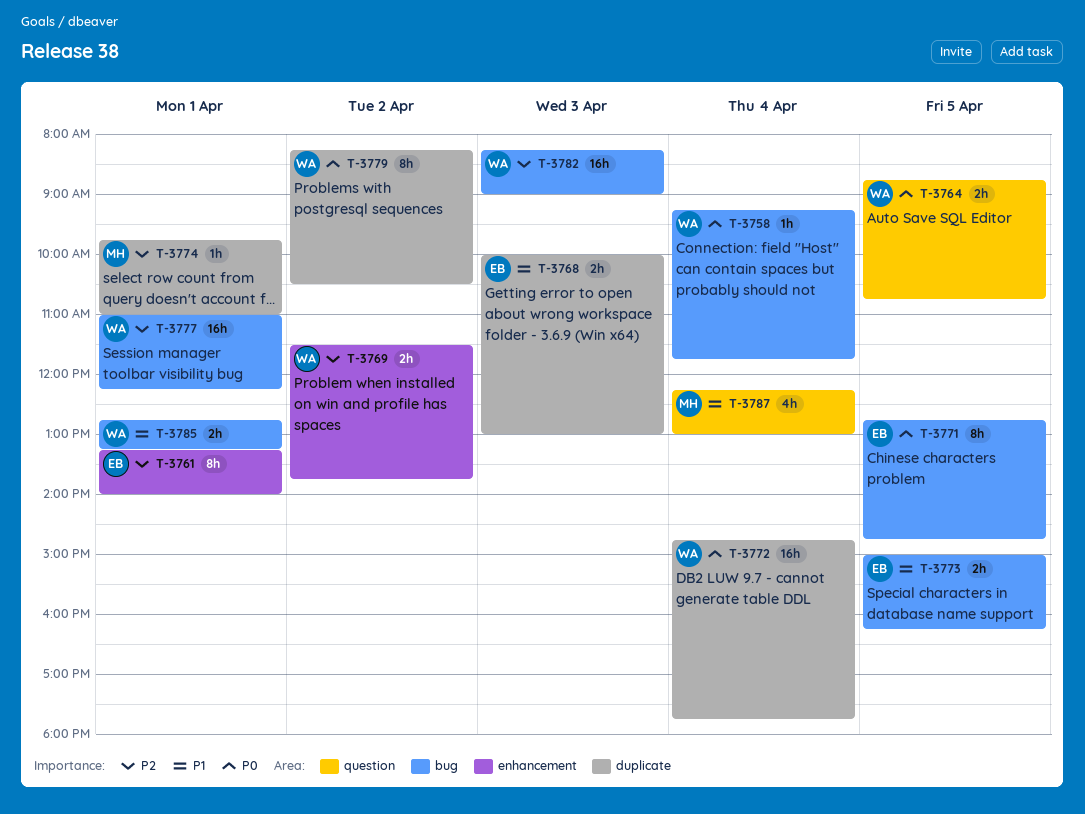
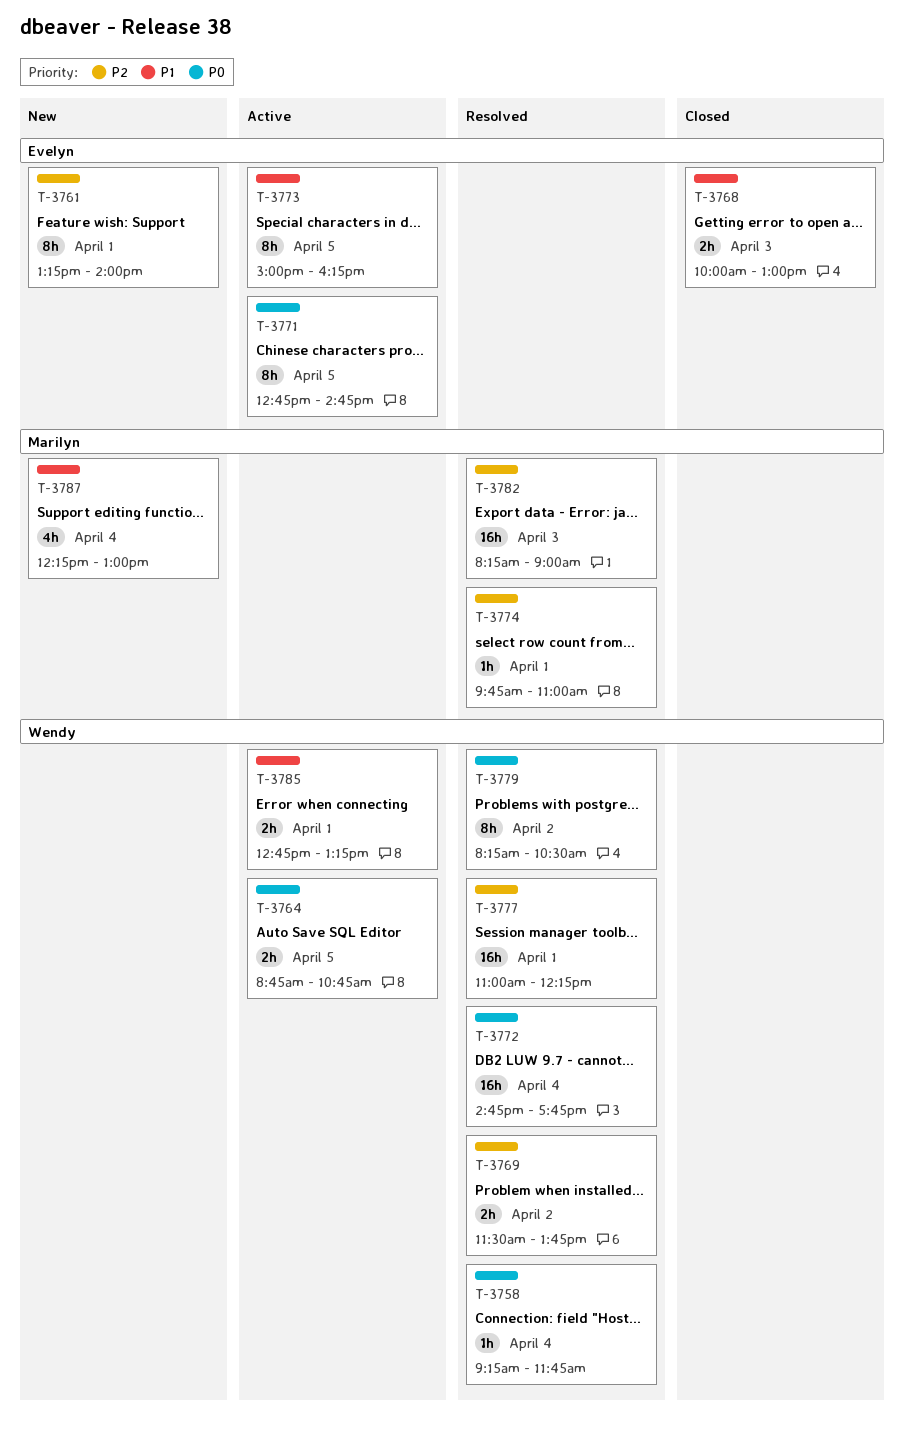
T-3773, estimate: 2h -> 8h
T-3782, owner: Wendy -> Marilyn

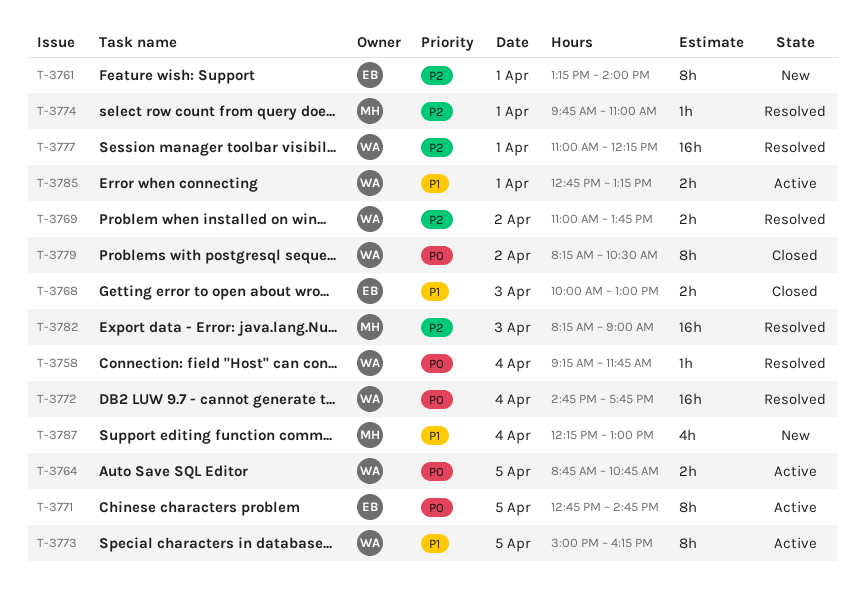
T-3769, begins: 11:30 -> 11:00
T-3773, owner: Evelyn -> Wendy
T-3779, status: Resolved -> Closed

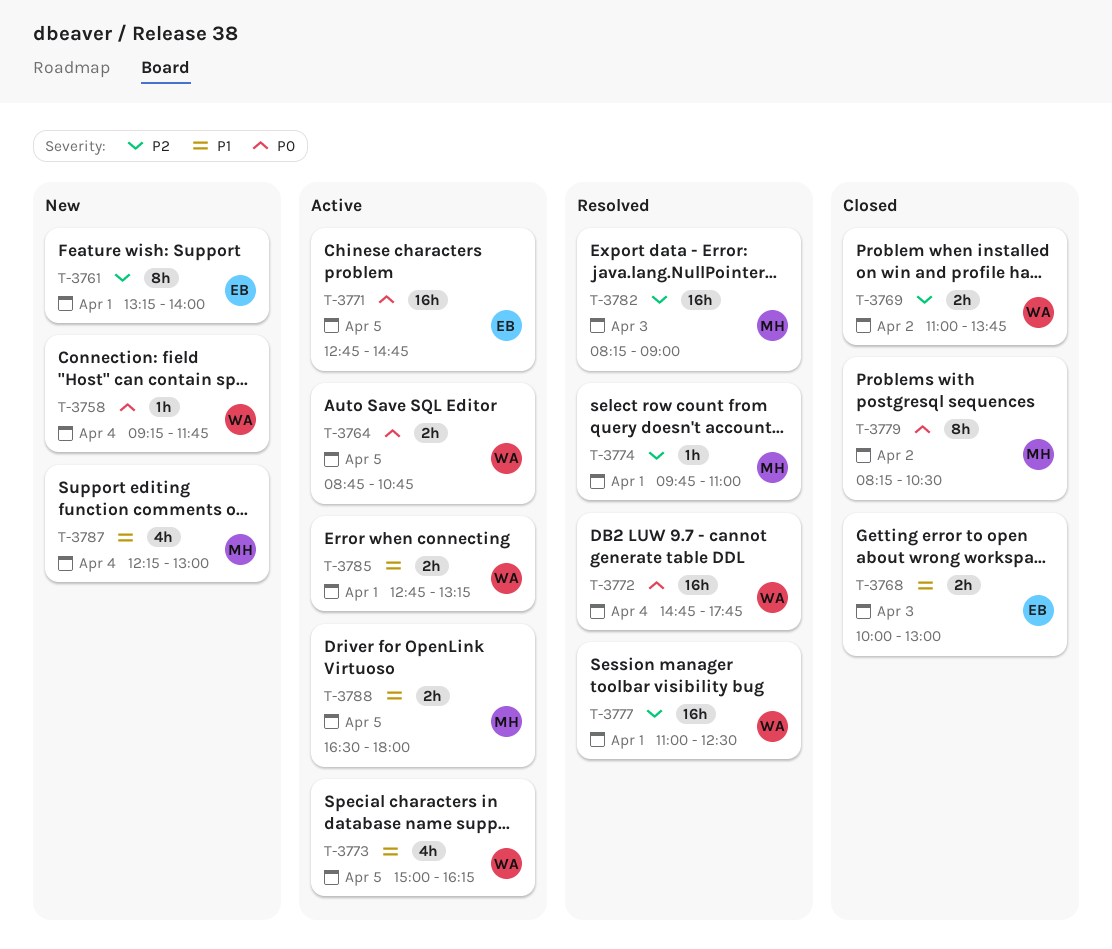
T-3758, status: Resolved -> New
T-3769, status: Resolved -> Closed
T-3771, estimate: 8h -> 16h
T-3773, estimate: 8h -> 4h
T-3777, ends: 12:15 -> 12:30
T-3779, owner: WA -> MH
T-3788: none -> present

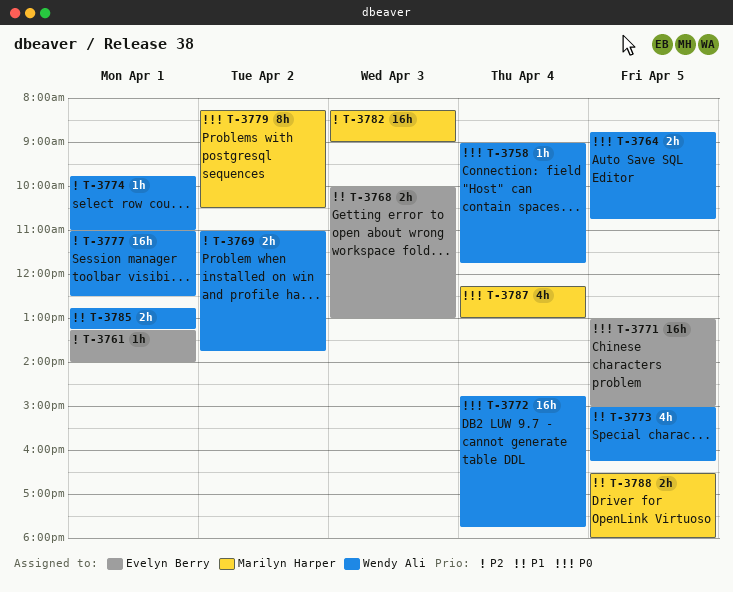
T-3758, begins: 09:15 -> 09:00
T-3761, estimate: 8h -> 1h
T-3771, begins: 12:45 -> 13:00
T-3771, ends: 14:45 -> 15:00
T-3774, owner: Marilyn Harper -> Wendy Ali
T-3787, priority: P1 -> P0

